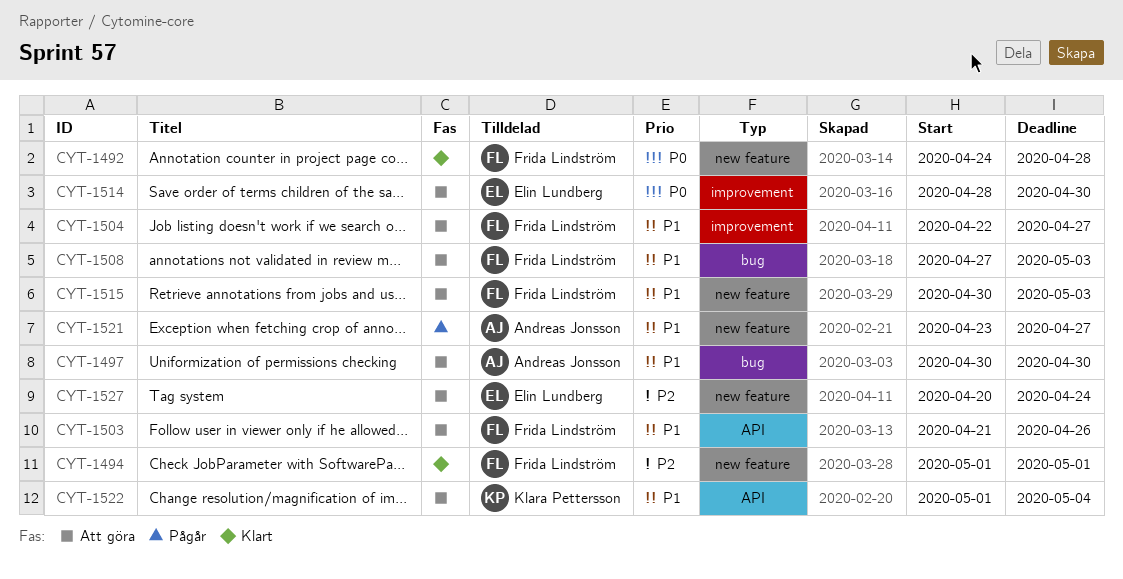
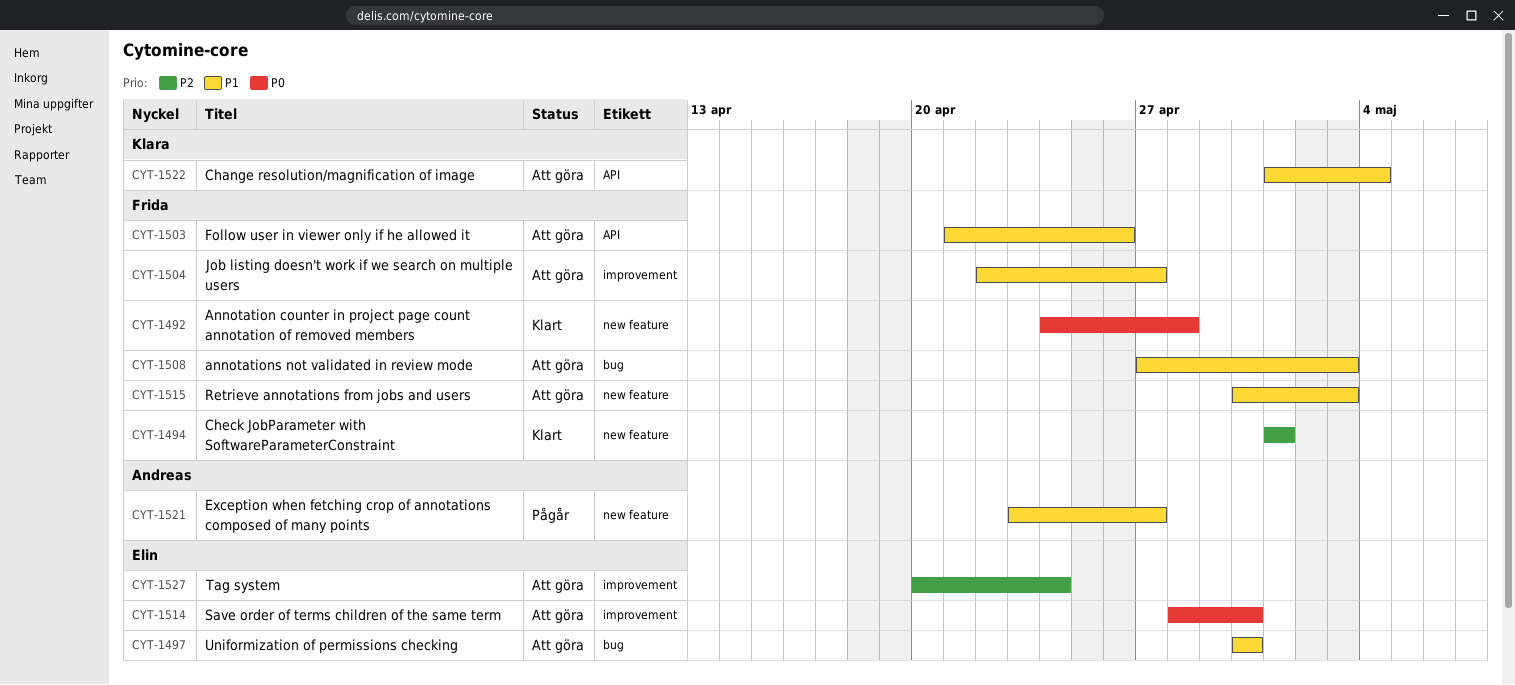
CYT-1497, owner: Andreas Jonsson -> Elin Lundberg
CYT-1527, label: new feature -> improvement

